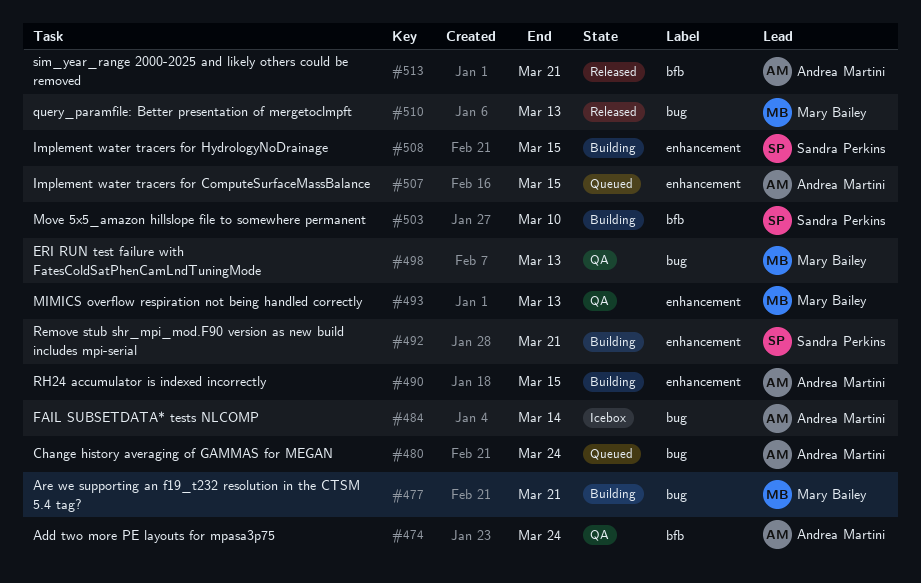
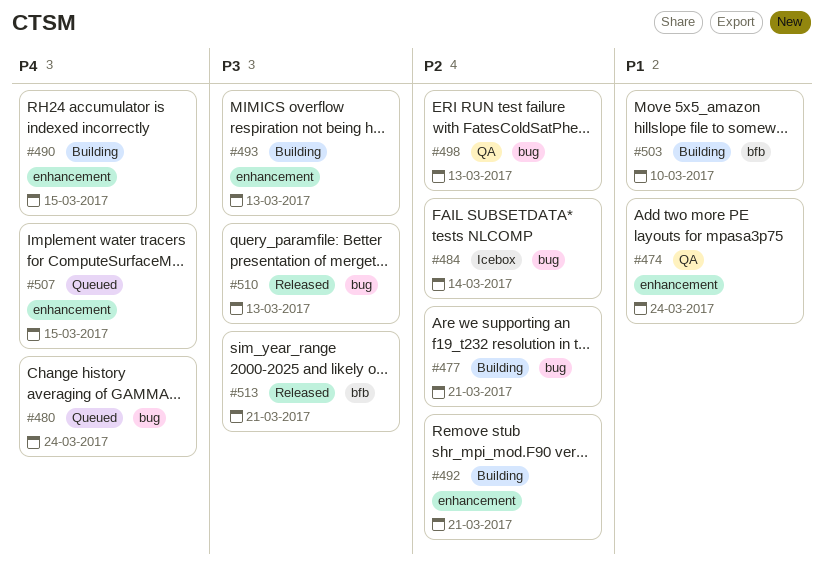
#474, label: bfb -> enhancement
#493, status: QA -> Building
#508: present -> none

